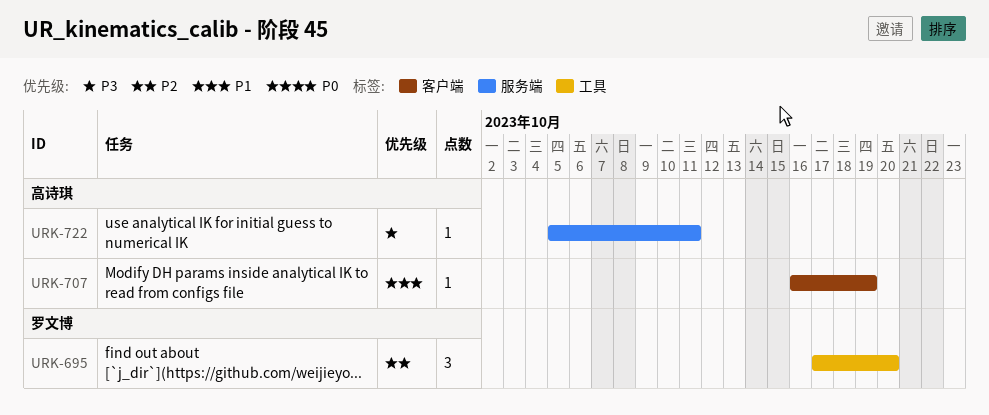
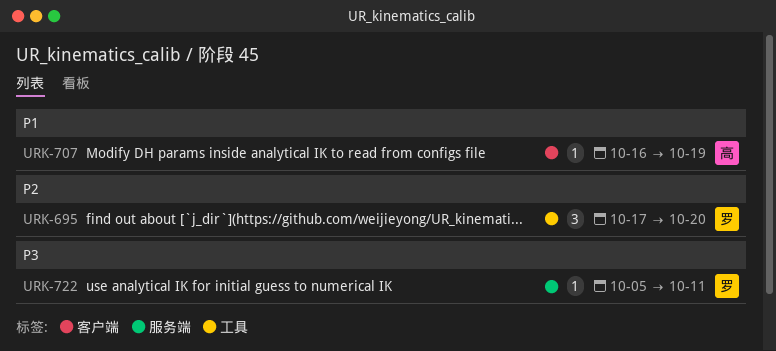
URK-722, owner: 高诗琪 -> 罗文博

